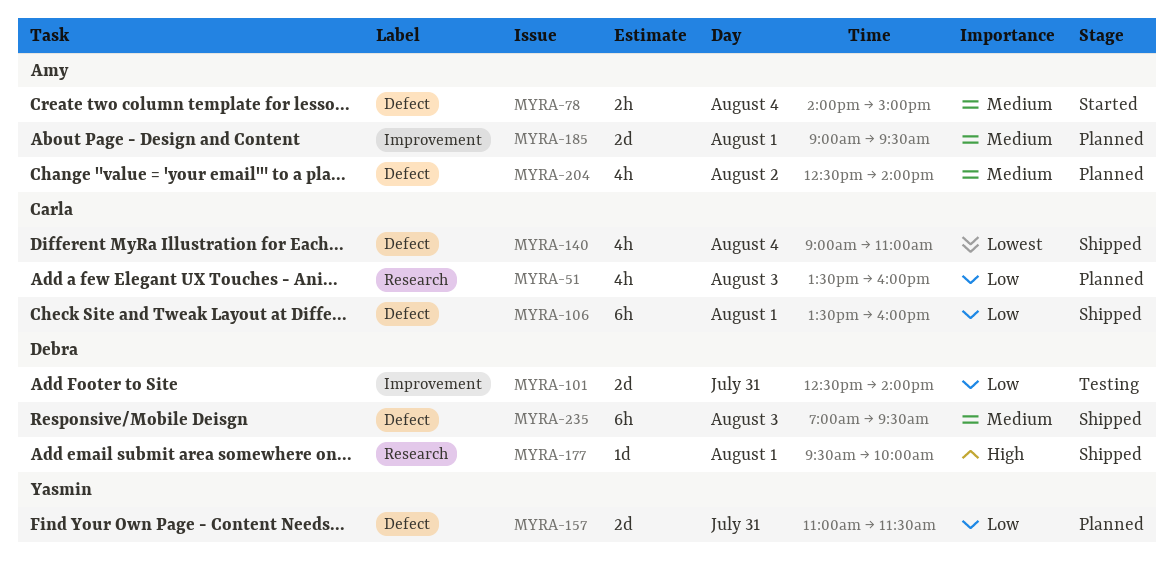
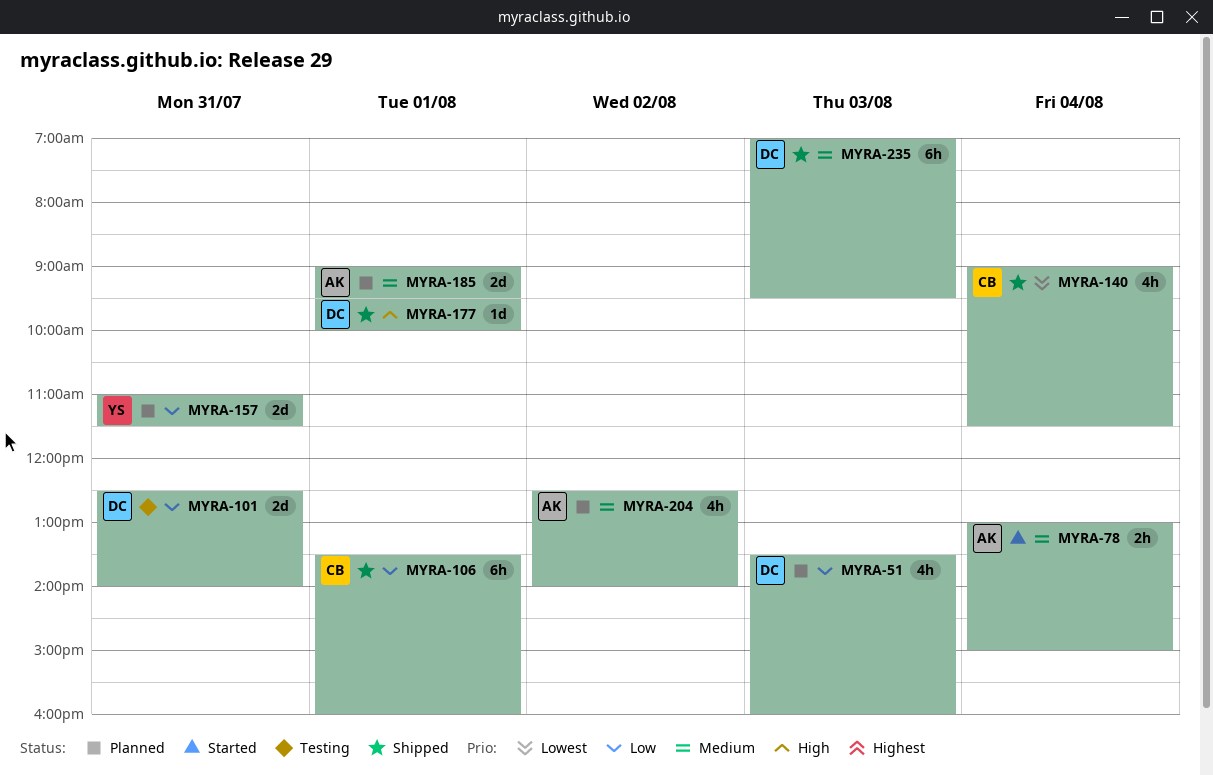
MYRA-51, owner: Carla -> Debra
MYRA-78, begins: 14:00 -> 13:00
MYRA-140, ends: 11:00 -> 11:30

